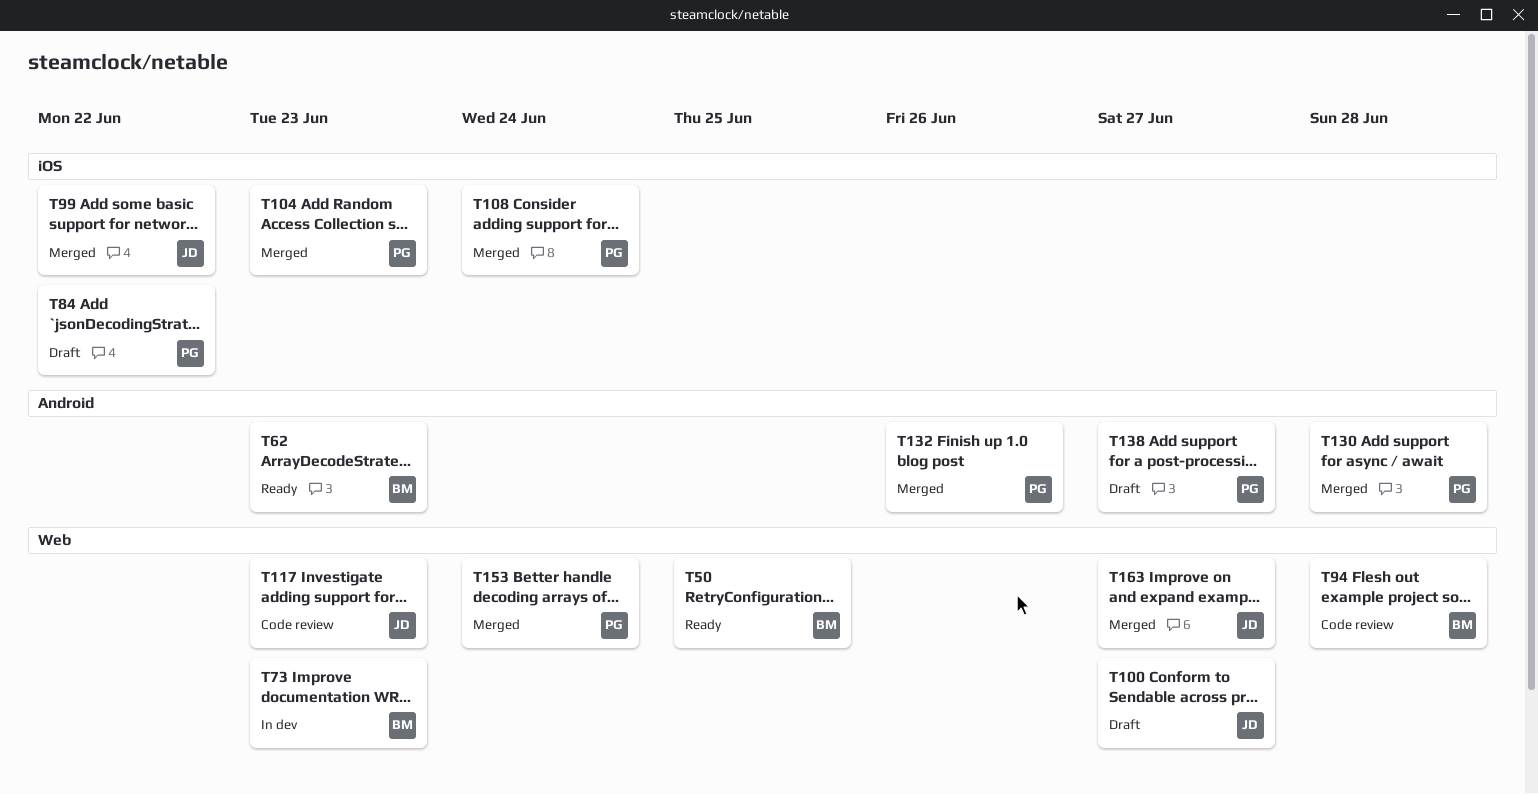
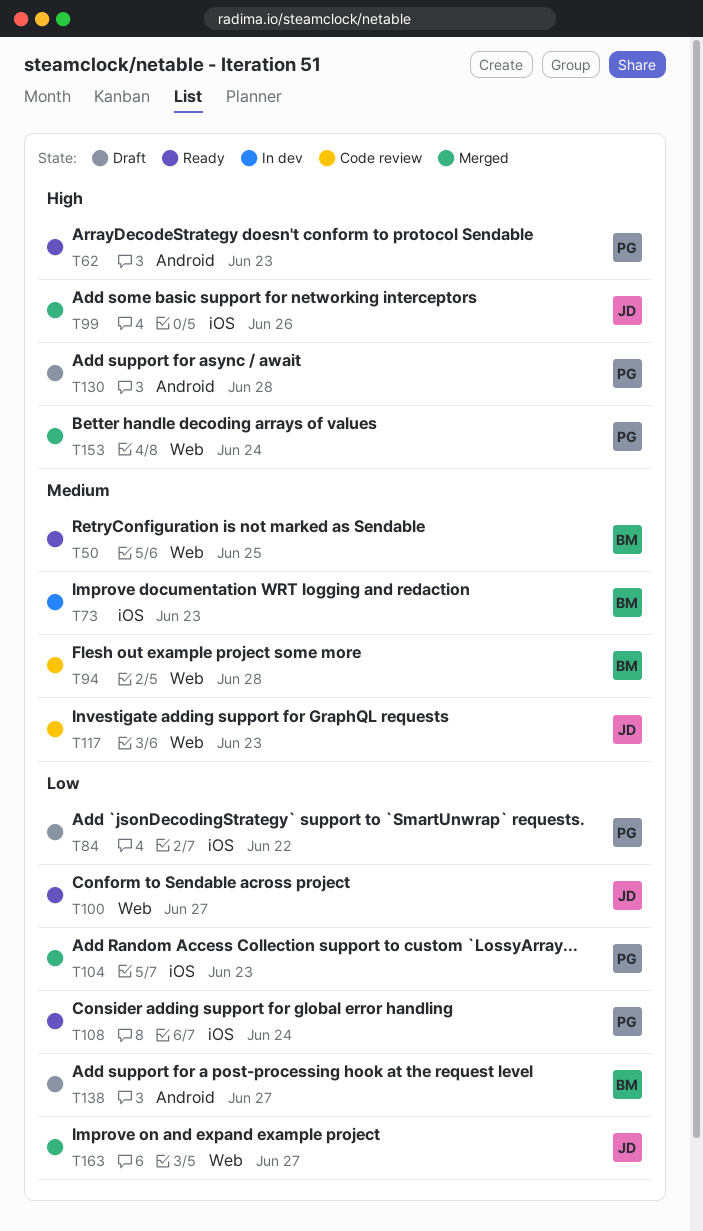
T62, owner: BM -> PG
T73, label: Web -> iOS
T99, due: Jun 22 -> Jun 26
T100, status: Draft -> Ready
T108, status: Merged -> Ready
T130, status: Merged -> Draft
T132: present -> none
T138, owner: PG -> BM

